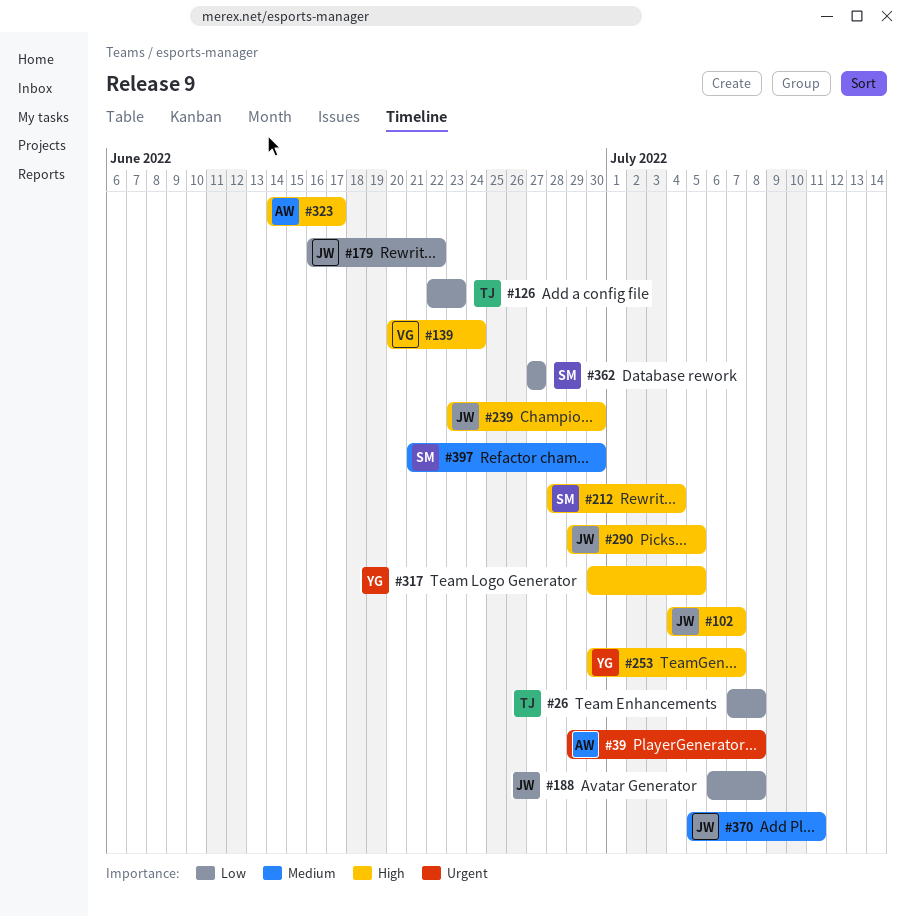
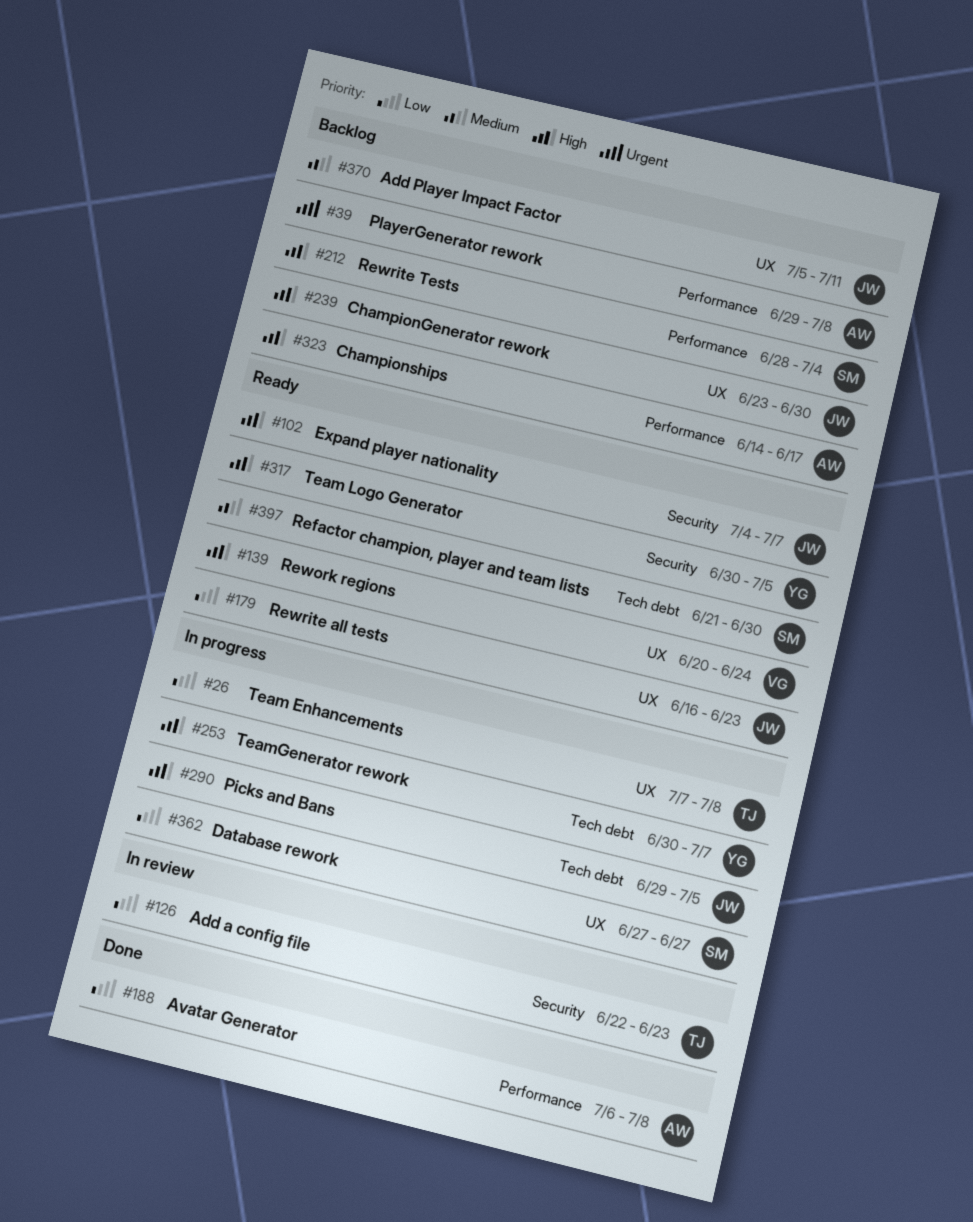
#179, due: Jun 22 -> Jun 23
#188, owner: JW -> AW

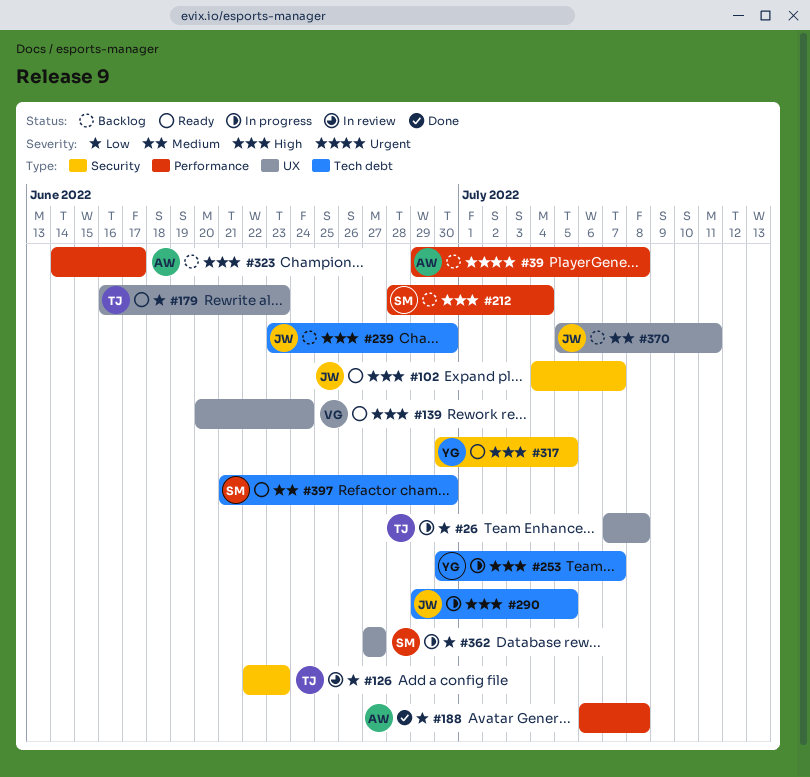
#179, owner: JW -> TJ
#239, label: UX -> Tech debt

